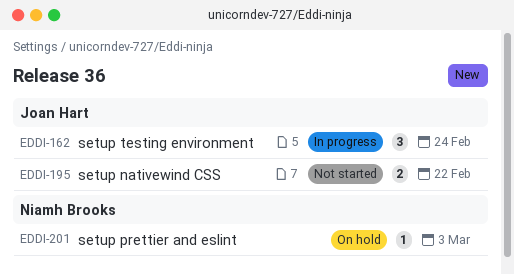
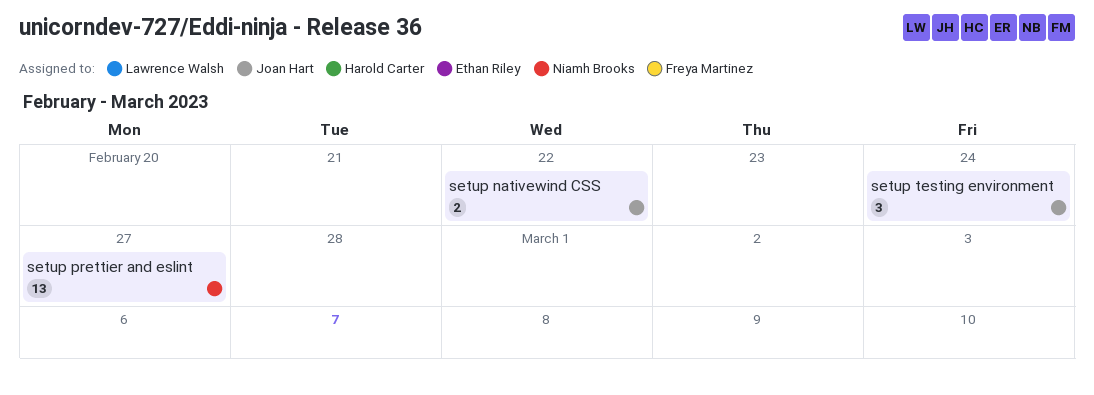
setup prettier and eslint, estimate: 1 -> 13
setup prettier and eslint, due: Mar 3 -> Feb 27

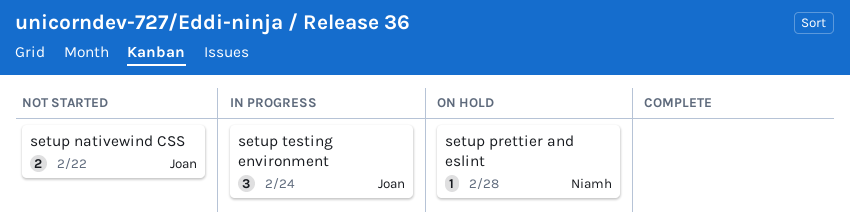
setup prettier and eslint, estimate: 13 -> 1
setup prettier and eslint, due: Feb 27 -> Feb 28

